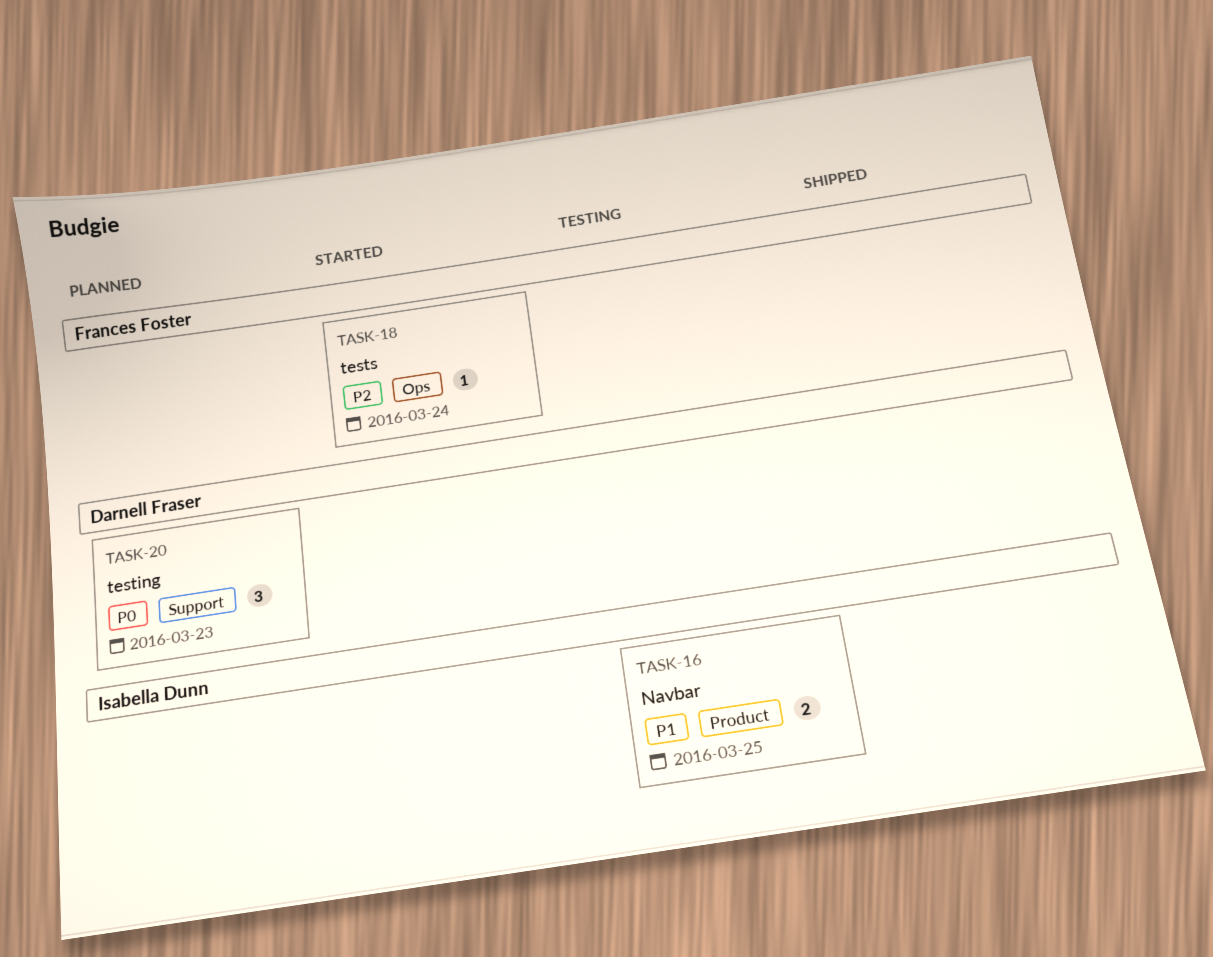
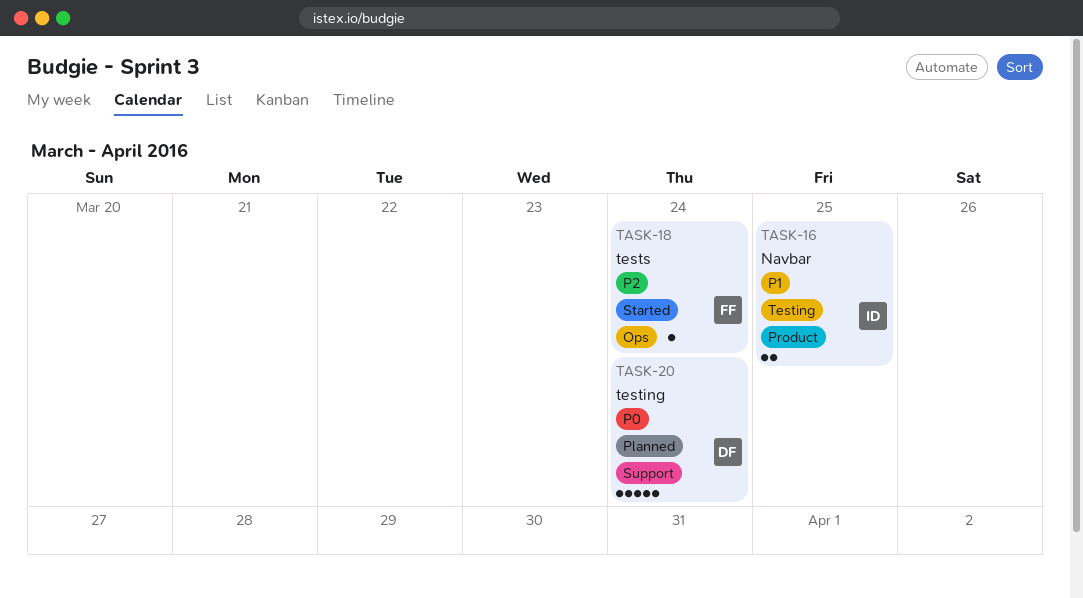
TASK-20, estimate: 3 -> 5
TASK-20, due: Mar 23 -> Mar 24

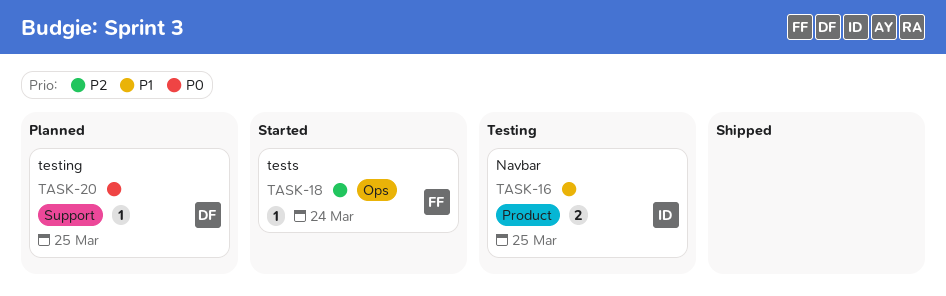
TASK-20, estimate: 5 -> 1
TASK-20, due: Mar 24 -> Mar 25

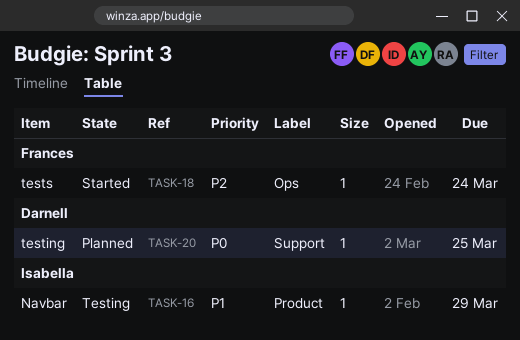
TASK-16, estimate: 2 -> 1
TASK-16, due: Mar 25 -> Mar 29

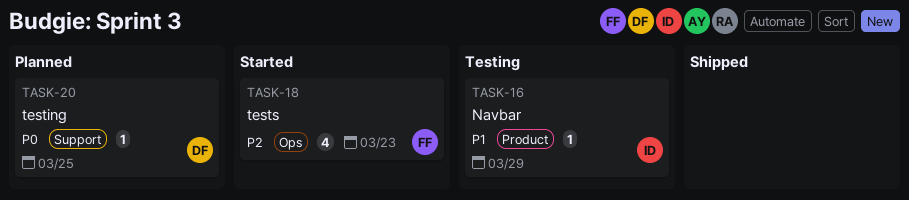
TASK-18, estimate: 1 -> 4
TASK-18, due: Mar 24 -> Mar 23

